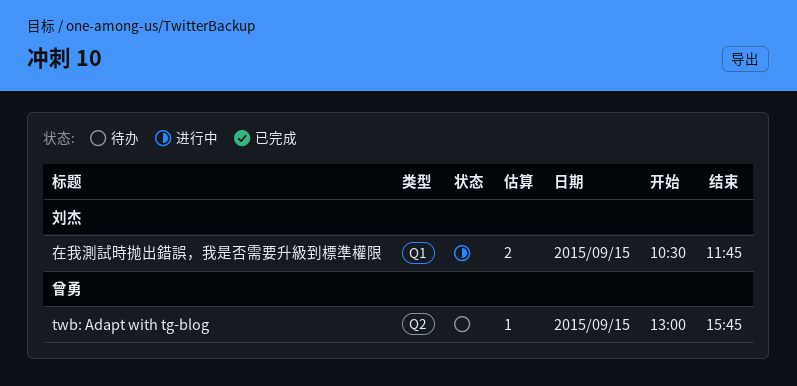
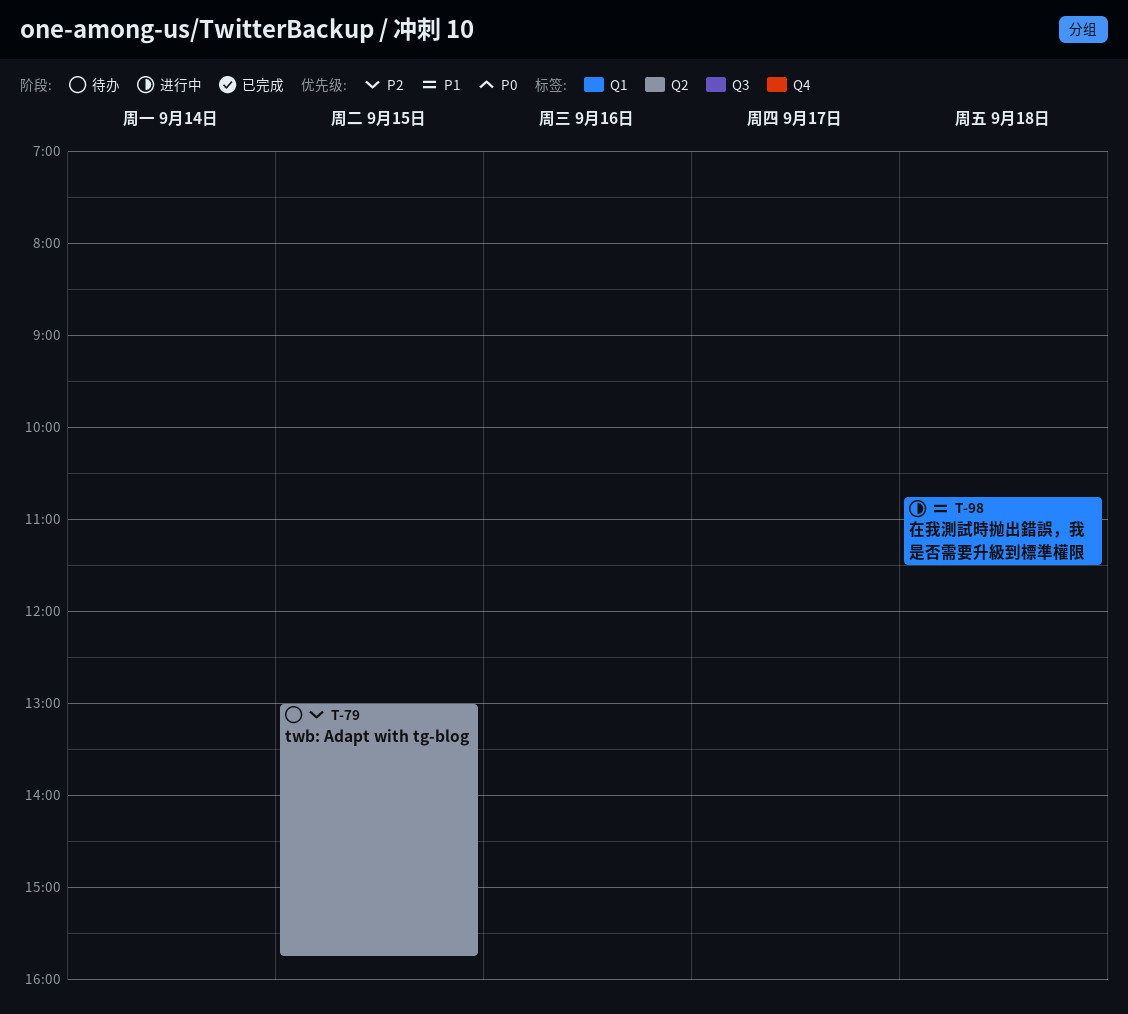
在我測試時抛出錯誤，我是否需要升級到標準權限, day: Sep 15 -> Sep 18
在我測試時抛出錯誤，我是否需要升級到標準權限, begins: 10:30 -> 10:45
在我測試時抛出錯誤，我是否需要升級到標準權限, ends: 11:45 -> 11:30

